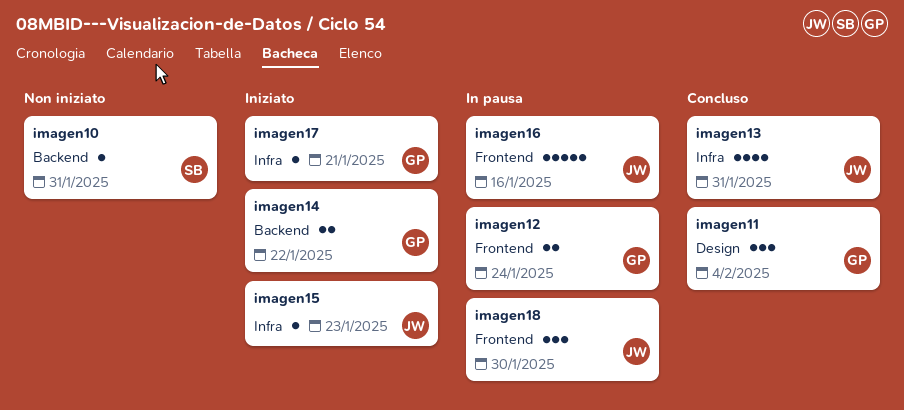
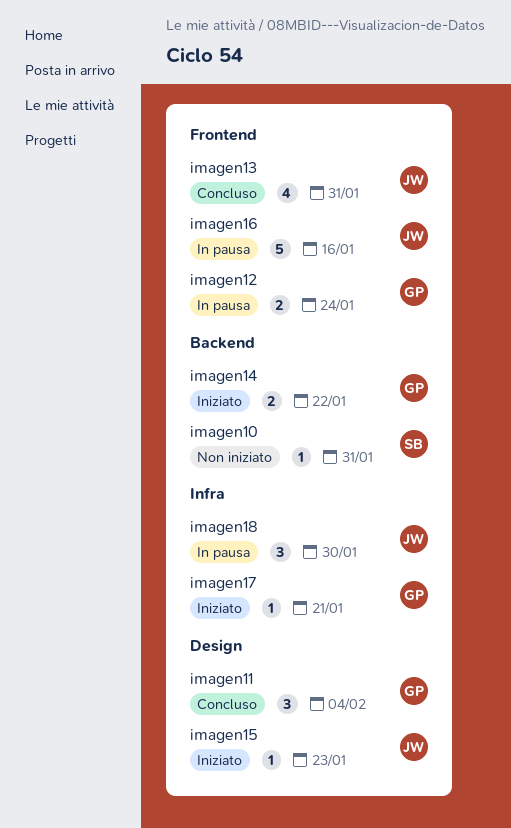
imagen13, label: Infra -> Frontend
imagen15, label: Infra -> Design
imagen18, label: Frontend -> Infra

